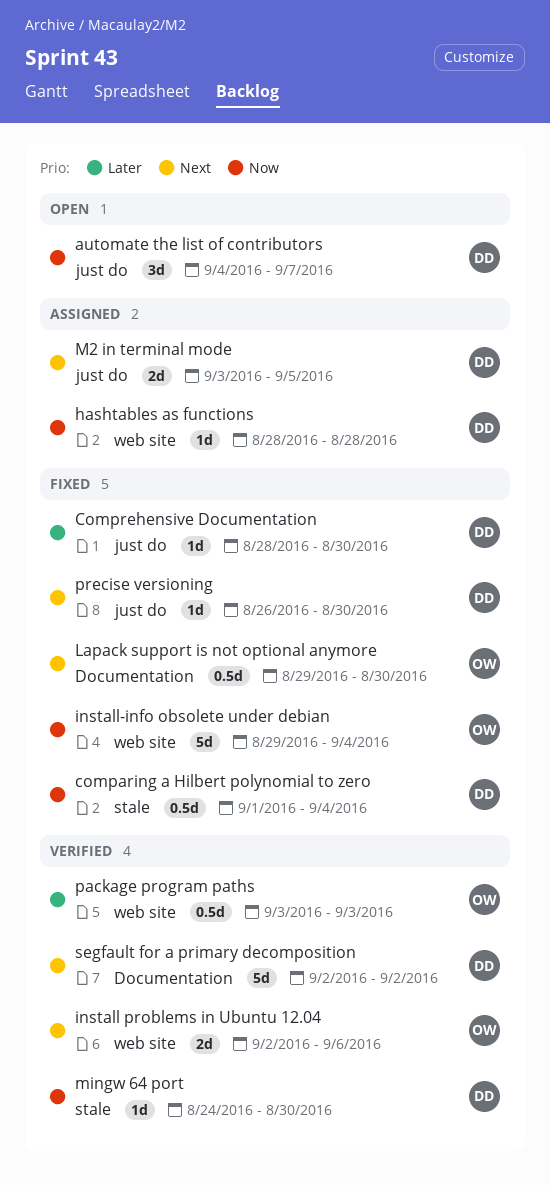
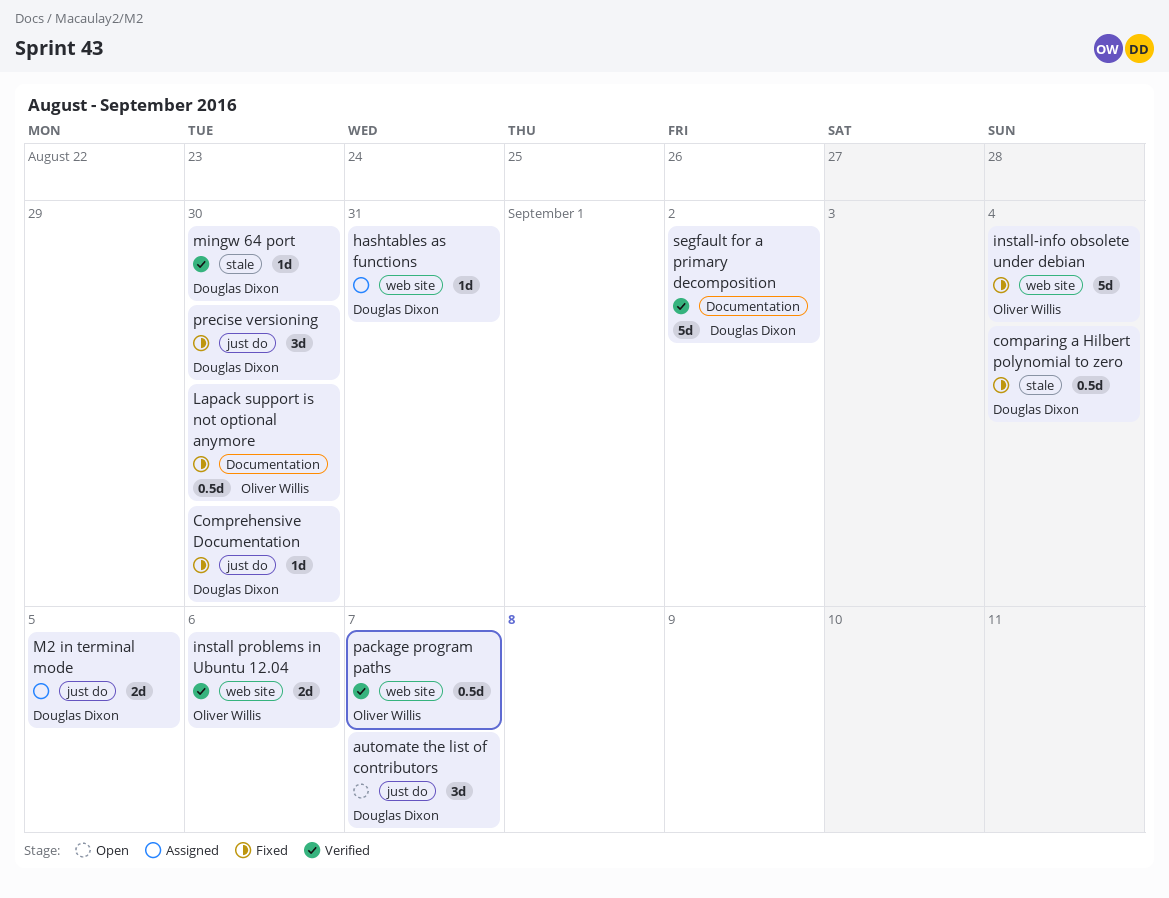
hashtables as functions, due: Aug 28 -> Aug 31
package program paths, due: Sep 3 -> Sep 7
precise versioning, estimate: 1d -> 3d

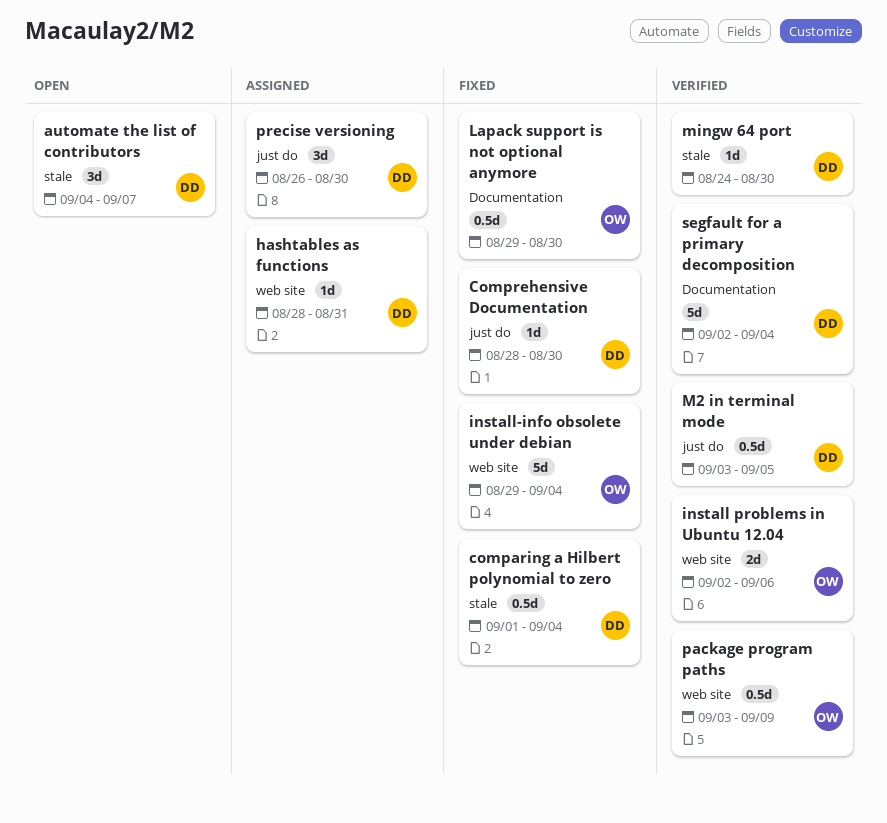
automate the list of contributors, label: just do -> stale
M2 in terminal mode, status: Assigned -> Verified
M2 in terminal mode, estimate: 2d -> 0.5d
package program paths, due: Sep 7 -> Sep 9
precise versioning, status: Fixed -> Assigned
segfault for a primary decomposition, due: Sep 2 -> Sep 4

